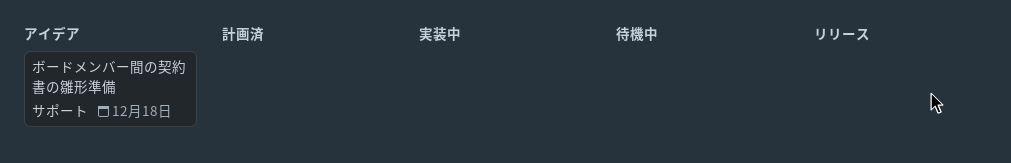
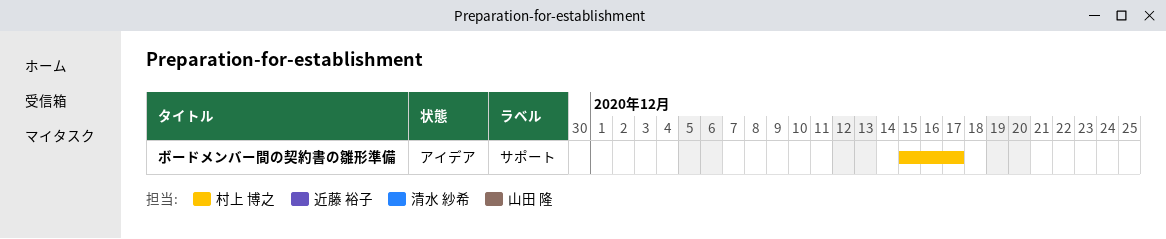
ボードメンバー間の契約書の雛形準備, due: Dec 18 -> Dec 17

